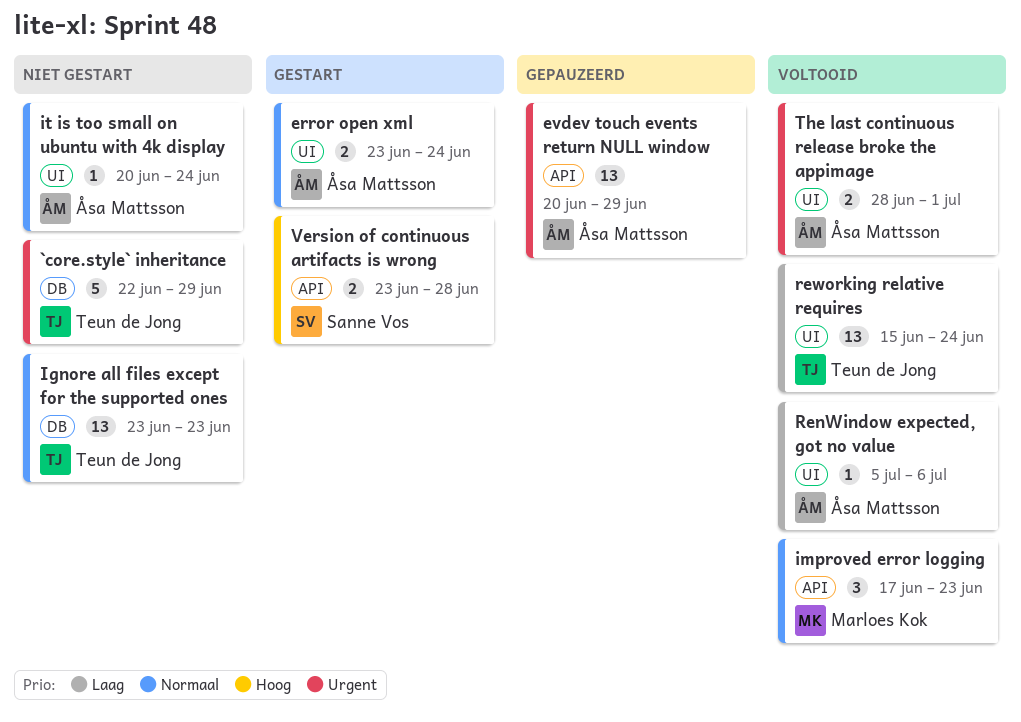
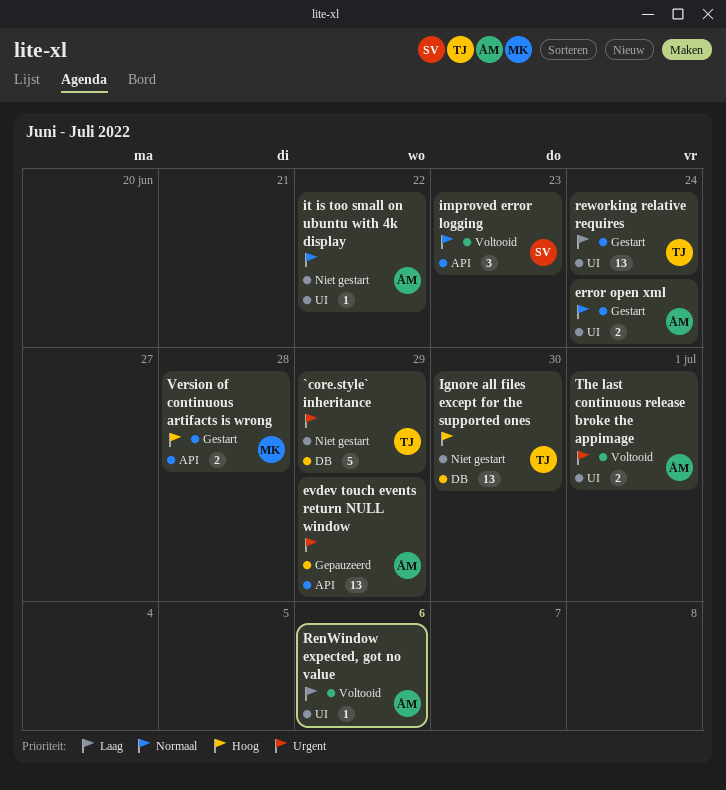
Ignore all files except for the supported ones, priority: Normaal -> Hoog
Ignore all files except for the supported ones, due: Jun 23 -> Jun 30
improved error logging, owner: Marloes Kok -> Sanne Vos
it is too small on ubuntu with 4k display, due: Jun 24 -> Jun 22
reworking relative requires, status: Voltooid -> Gestart
Version of continuous artifacts is wrong, owner: Sanne Vos -> Marloes Kok

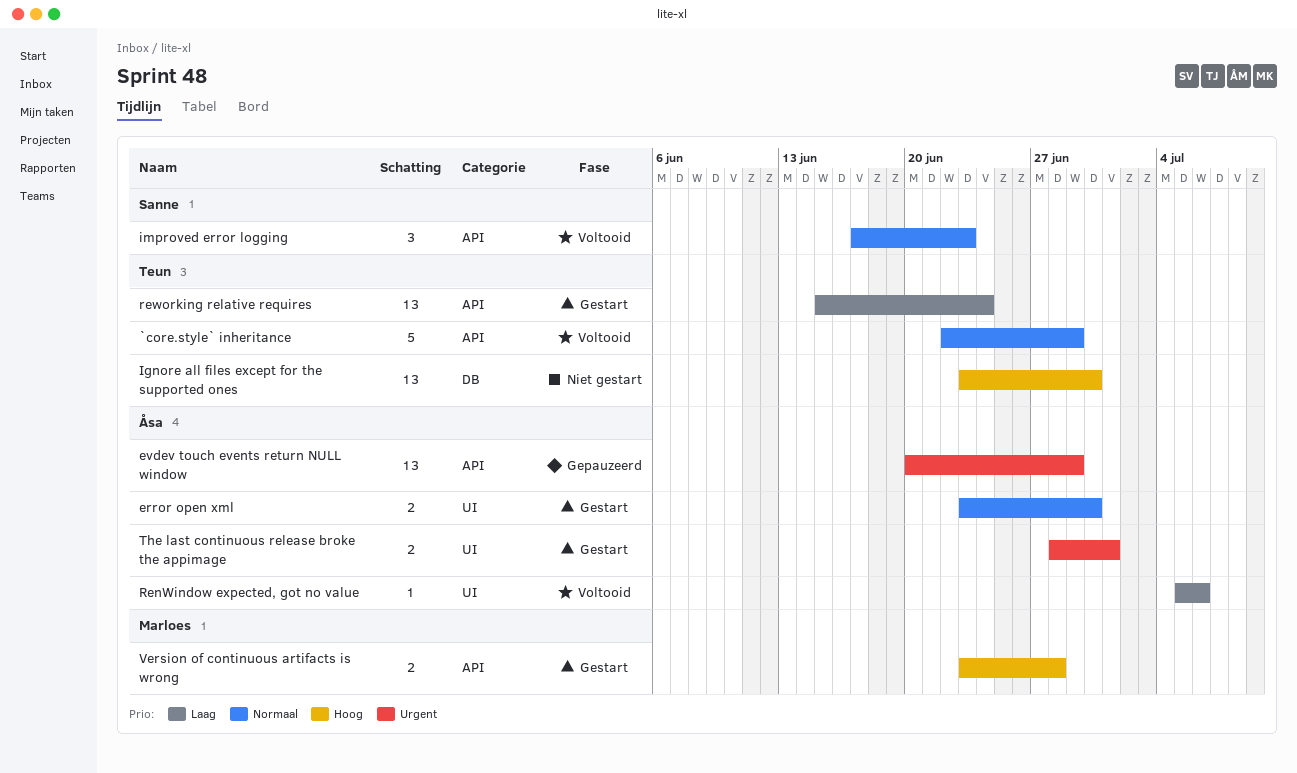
`core.style` inheritance, status: Niet gestart -> Voltooid
`core.style` inheritance, priority: Urgent -> Normaal
`core.style` inheritance, label: DB -> API
error open xml, due: Jun 24 -> Jun 30
it is too small on ubuntu with 4k display: present -> none
reworking relative requires, label: UI -> API
The last continuous release broke the appimage, status: Voltooid -> Gestart

